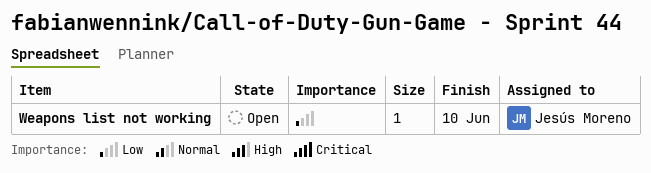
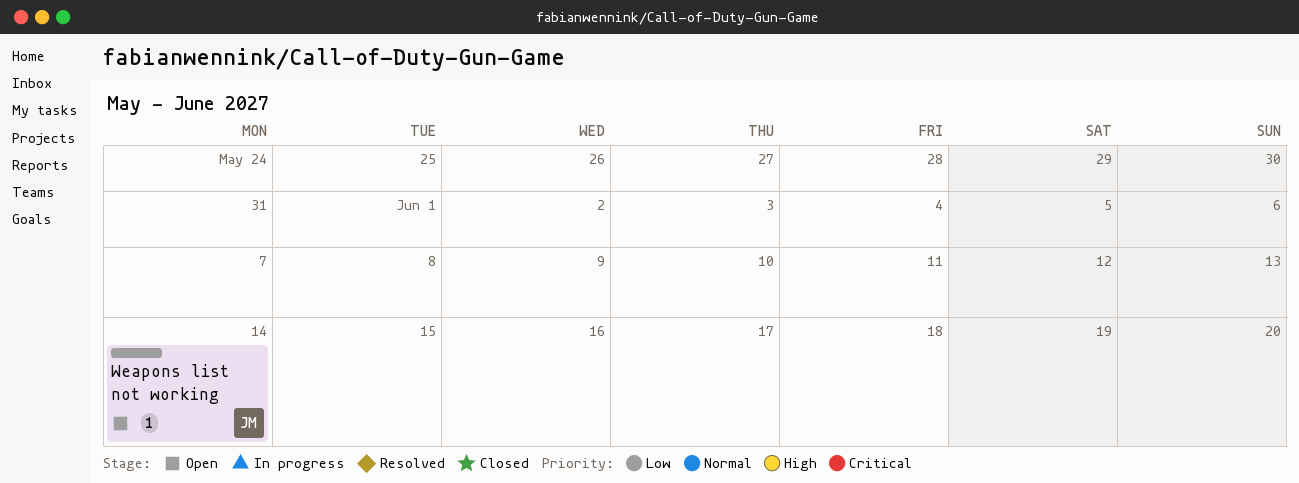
Weapons list not working, due: Jun 10 -> Jun 14

